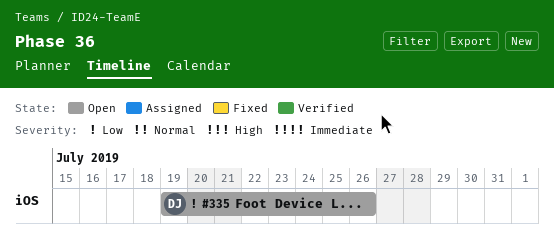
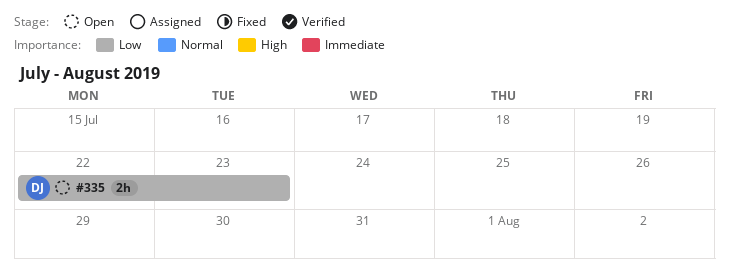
#335, start: Jul 19 -> Jul 22
#335, due: Jul 26 -> Jul 23

